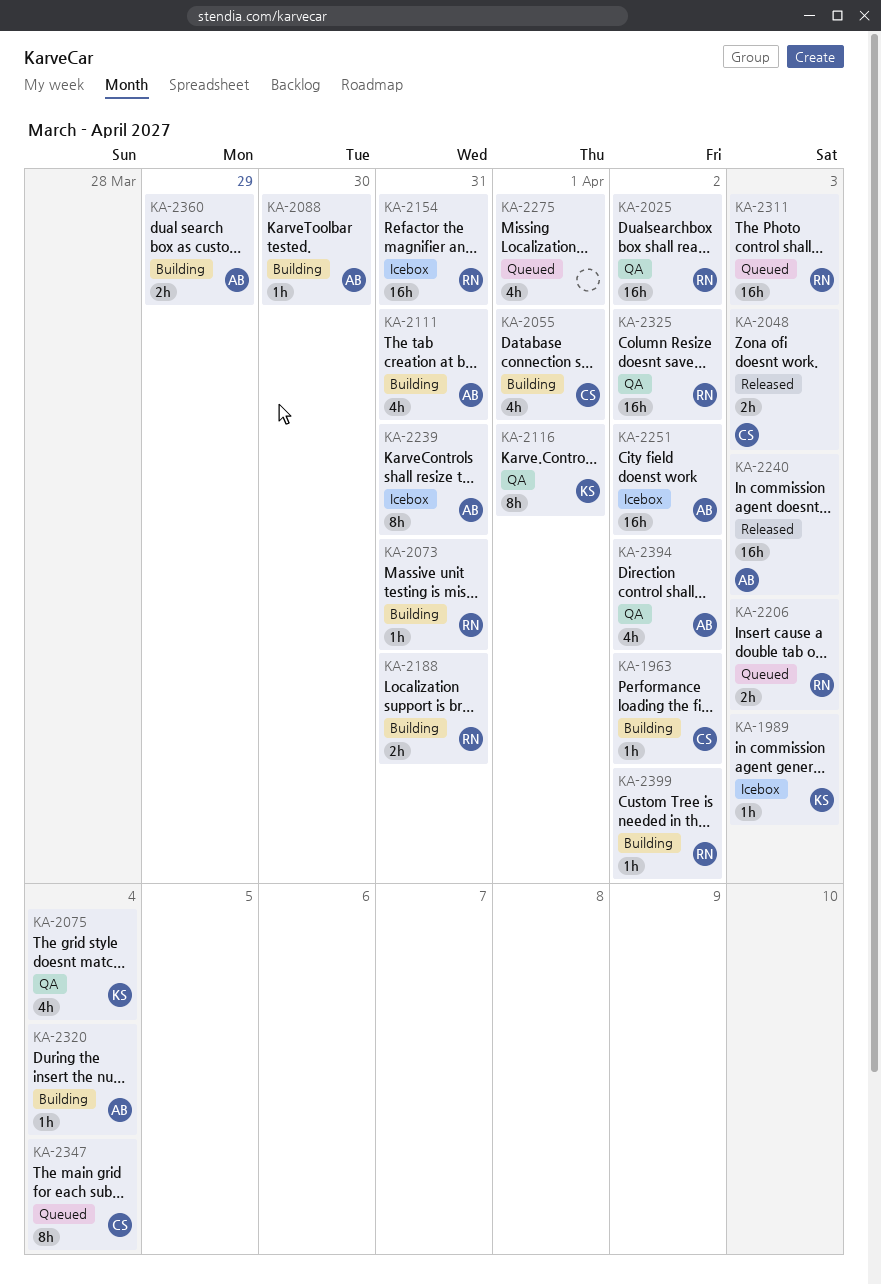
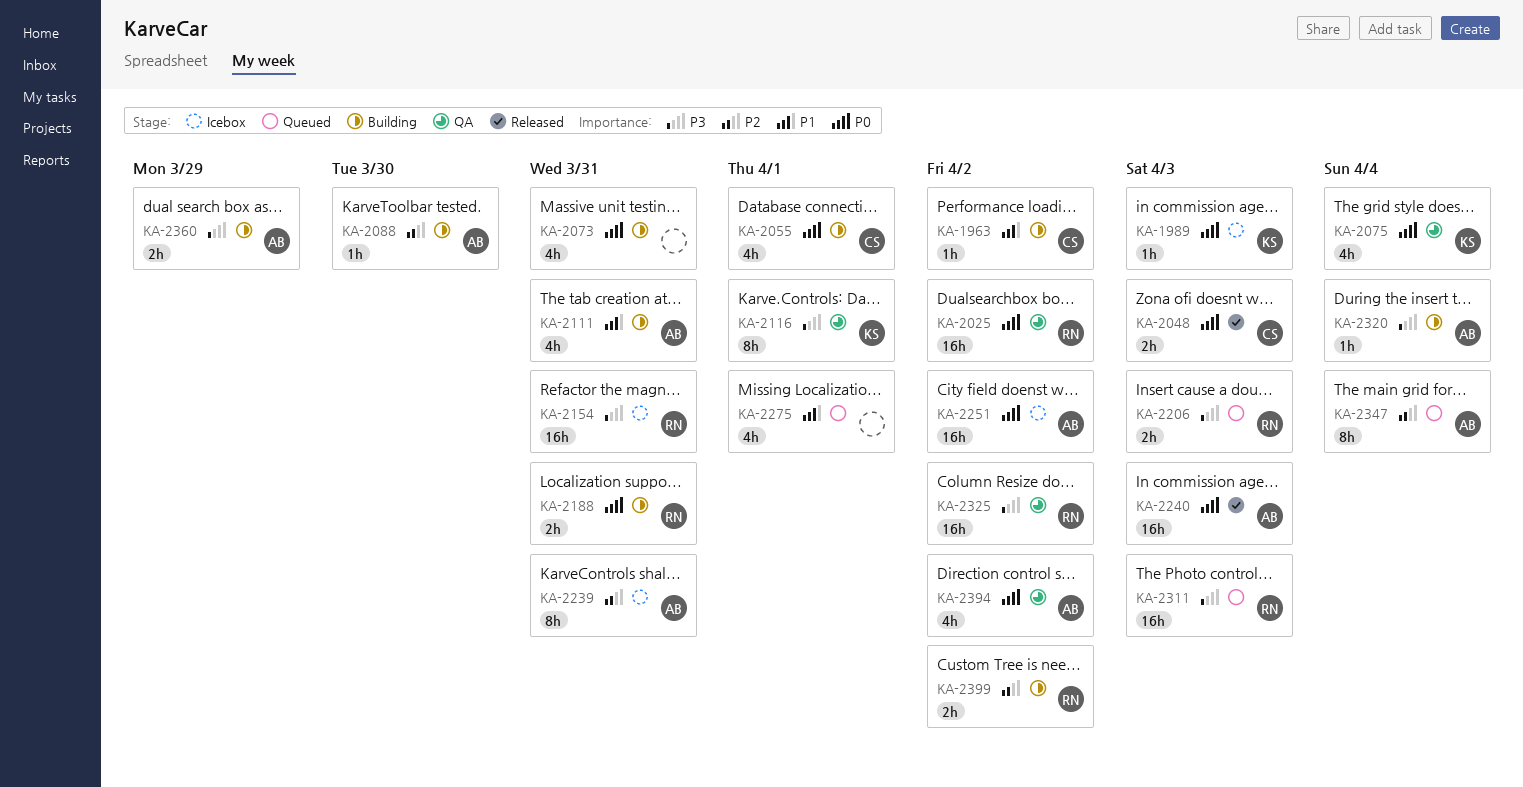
KA-2073, owner: RN -> none
KA-2073, estimate: 1h -> 4h
KA-2347, owner: CS -> AB
KA-2399, estimate: 1h -> 2h

